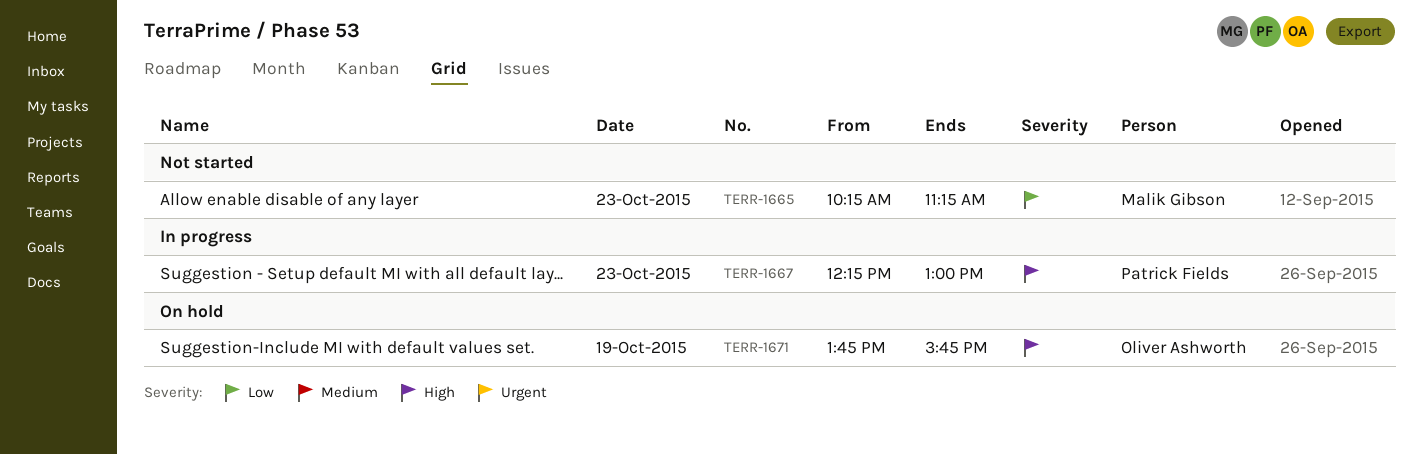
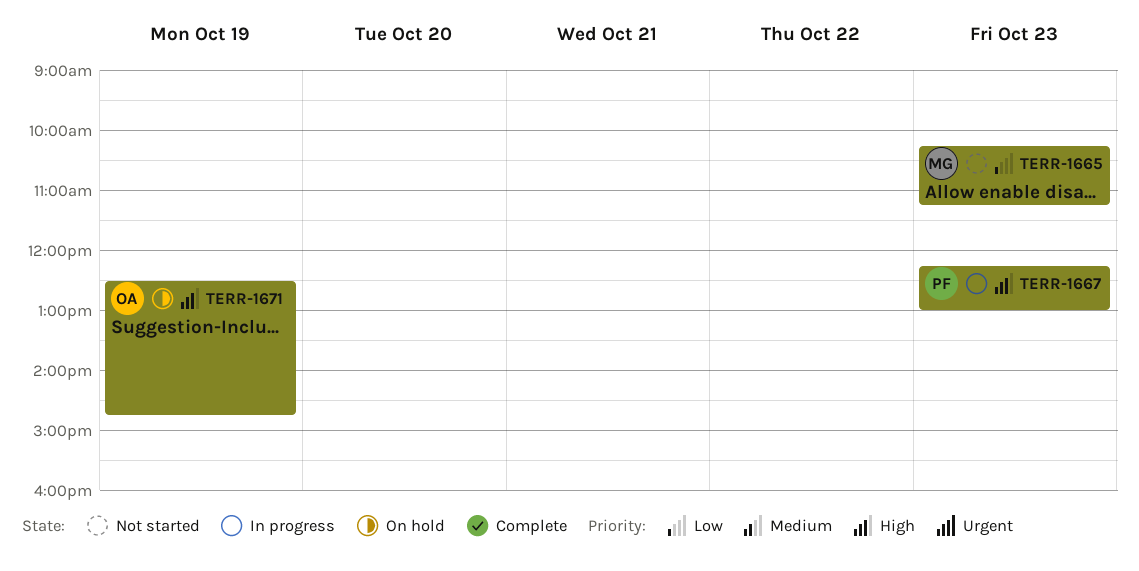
TERR-1671, begins: 13:45 -> 12:30
TERR-1671, ends: 15:45 -> 14:45

